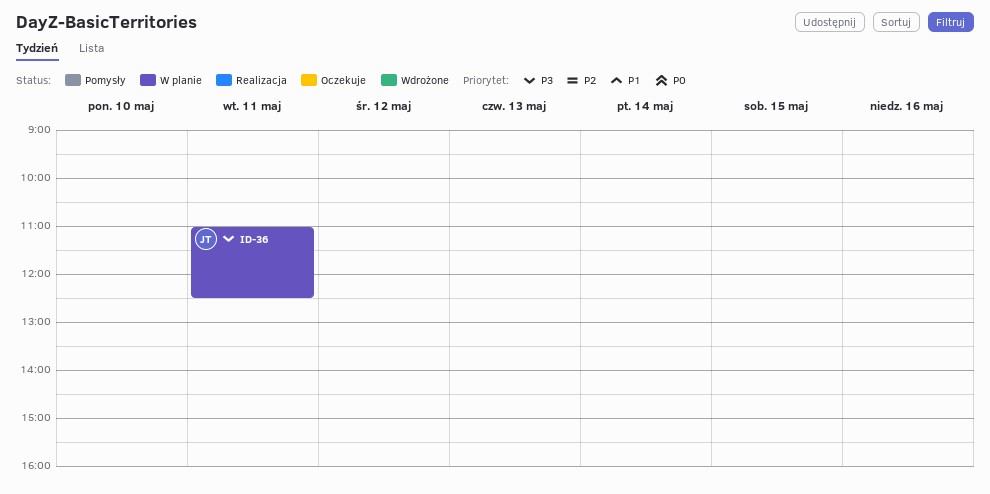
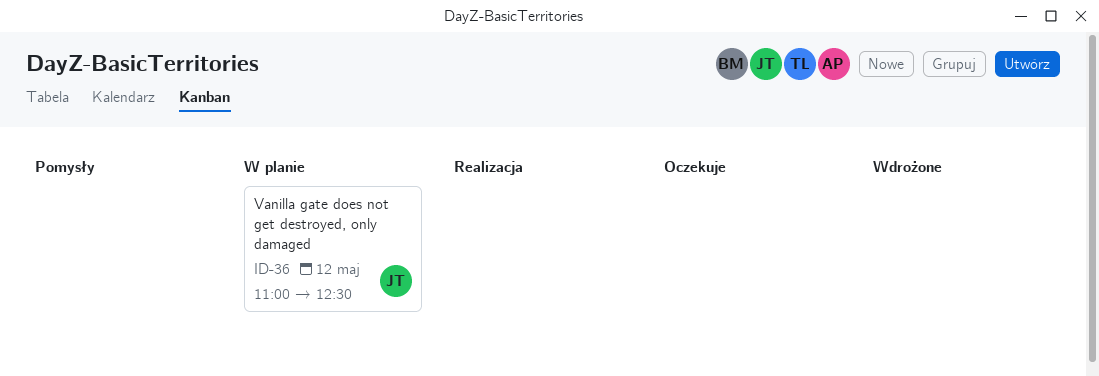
ID-36, day: May 11 -> May 12

